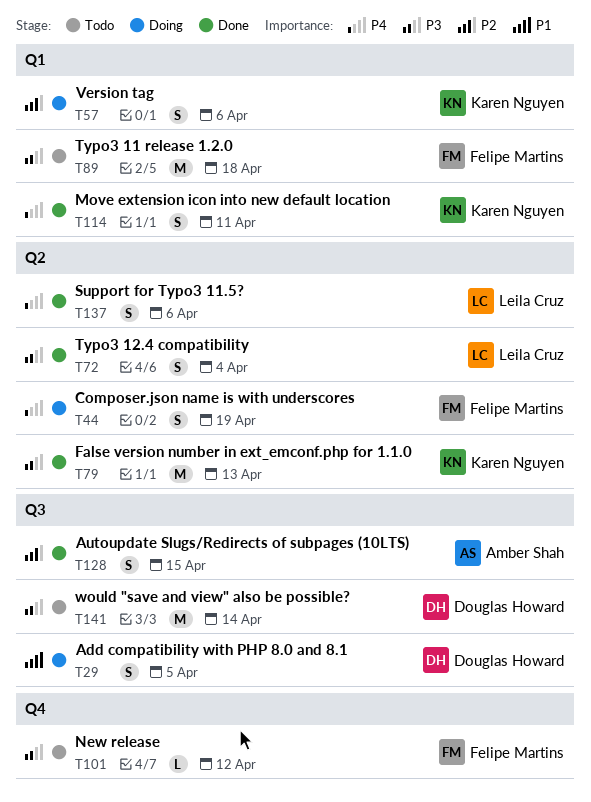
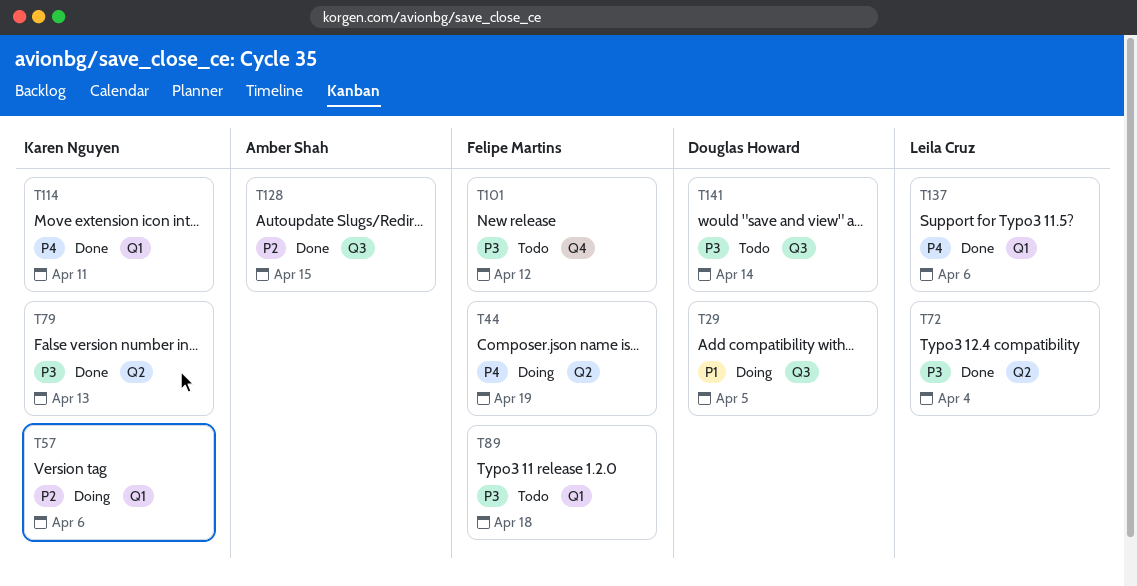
T137, label: Q2 -> Q1

